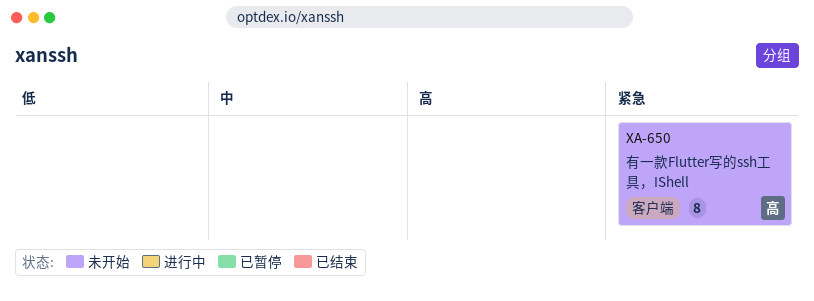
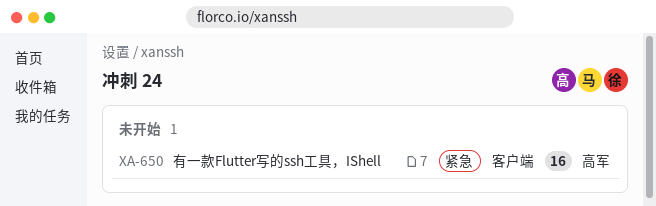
XA-650, estimate: 8 -> 16

